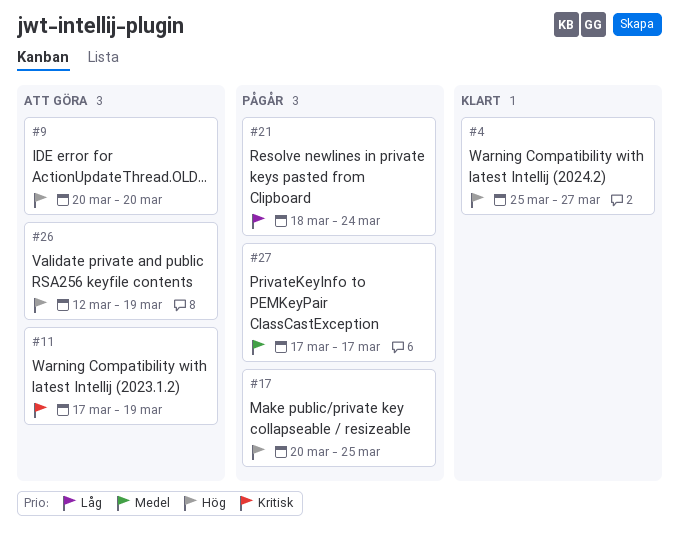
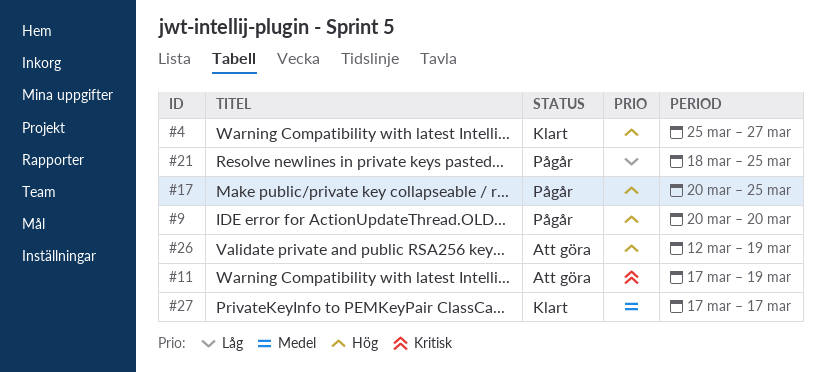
#9, status: Att göra -> Pågår
#21, due: Mar 24 -> Mar 25
#27, status: Pågår -> Klart

